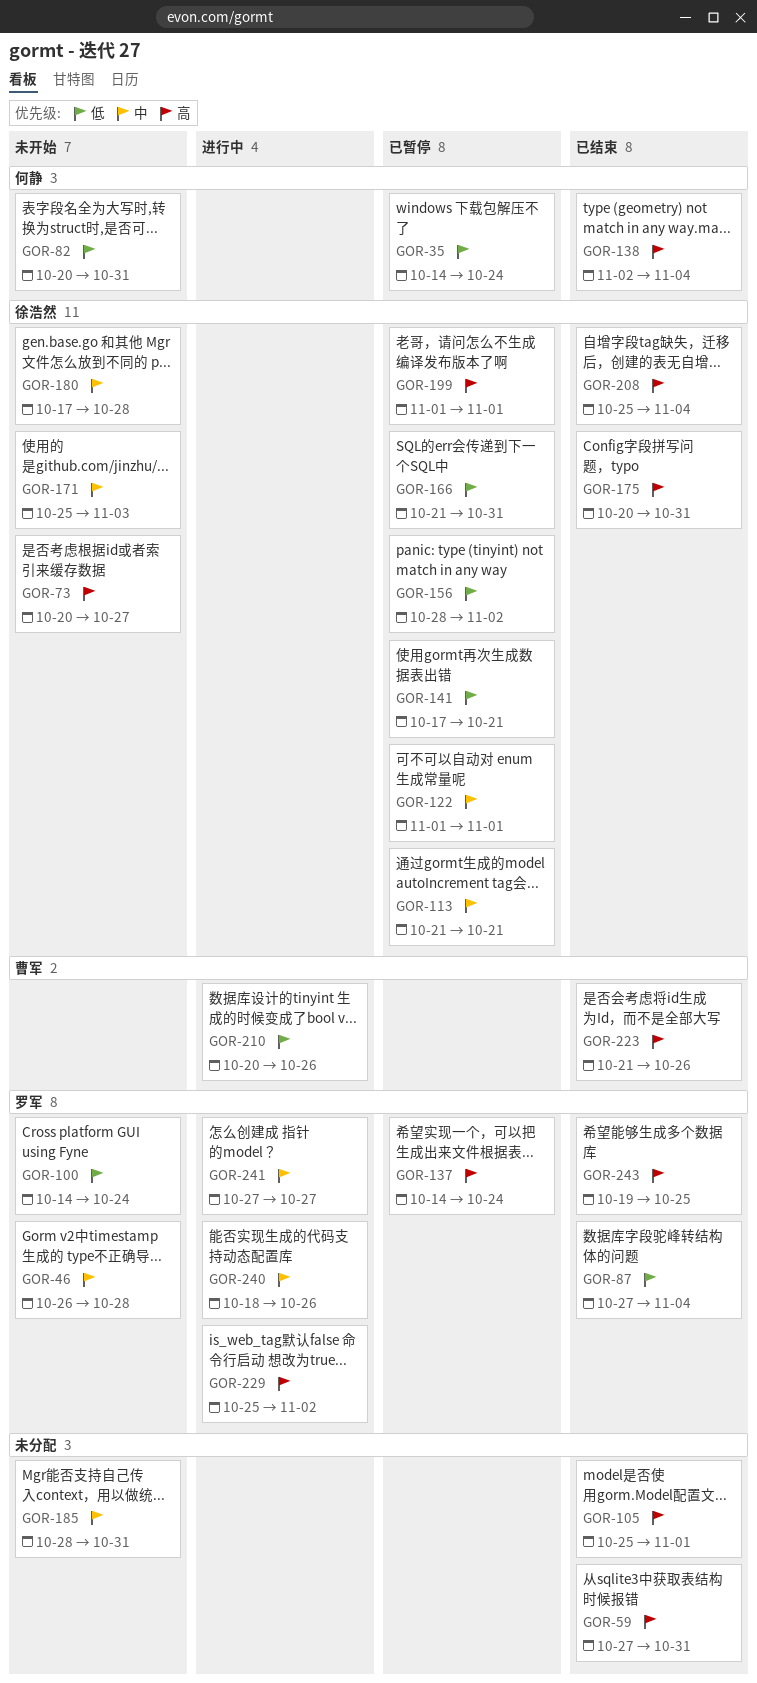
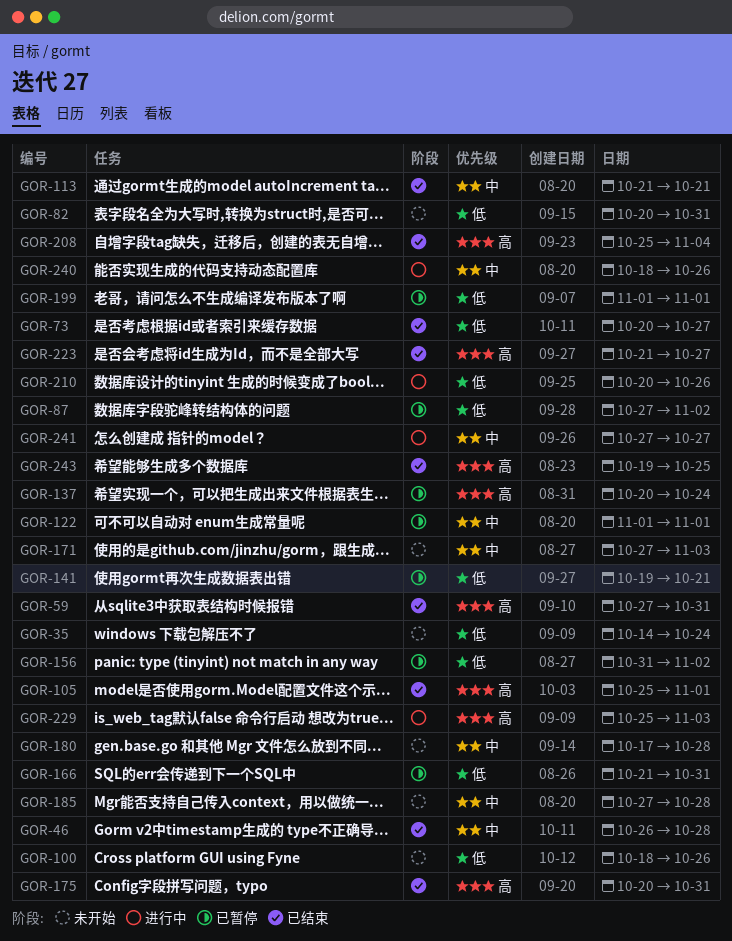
GOR-35, status: 已暂停 -> 未开始
GOR-46, status: 未开始 -> 已结束
GOR-73, status: 未开始 -> 已结束
GOR-73, priority: 高 -> 低
GOR-87, status: 已结束 -> 已暂停
GOR-87, due: Nov 4 -> Nov 2
GOR-100, start: Oct 14 -> Oct 18
GOR-100, due: Oct 24 -> Oct 26
GOR-113, status: 已暂停 -> 已结束
GOR-137, start: Oct 14 -> Oct 20
GOR-138: present -> none
GOR-141, start: Oct 17 -> Oct 19
GOR-156, start: Oct 28 -> Oct 31
GOR-171, start: Oct 25 -> Oct 27
GOR-185, start: Oct 28 -> Oct 27
GOR-185, due: Oct 31 -> Oct 28
GOR-199, priority: 高 -> 低
GOR-223, due: Oct 26 -> Oct 27
GOR-229, due: Nov 2 -> Nov 3

